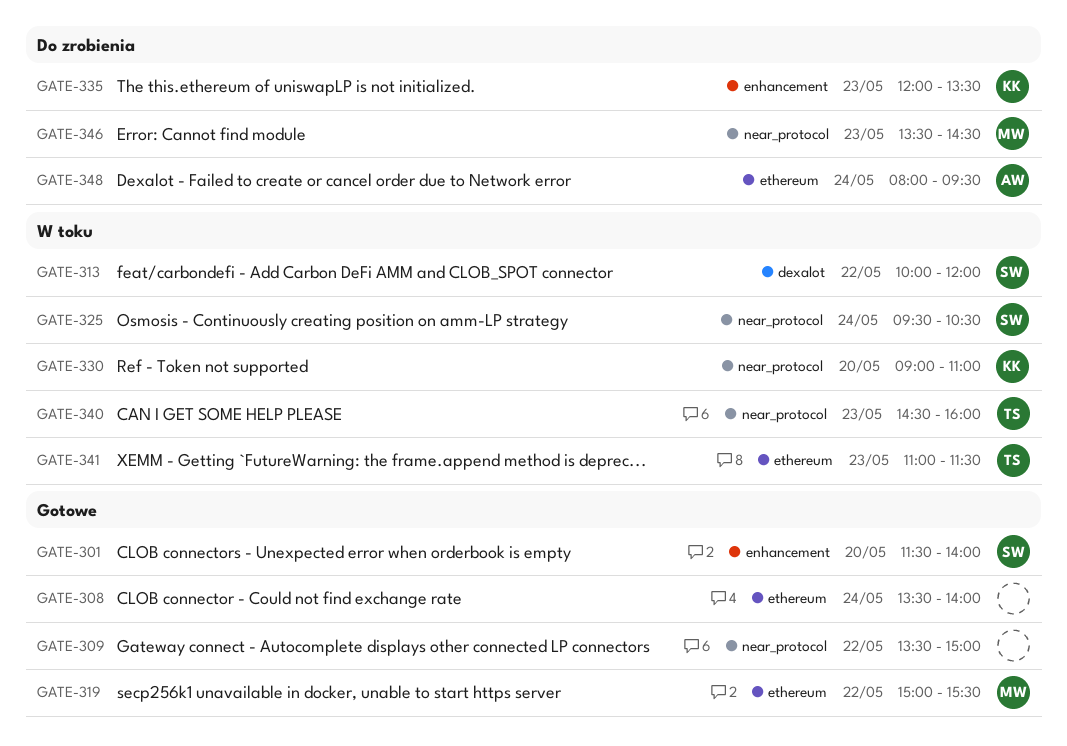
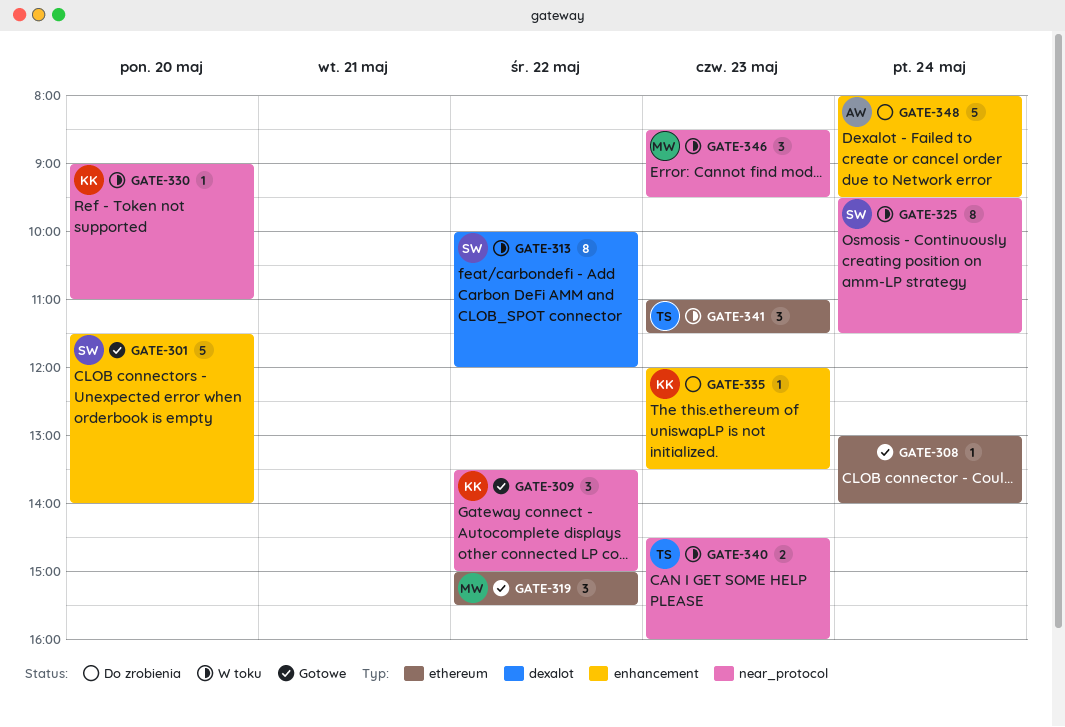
GATE-308, begins: 13:30 -> 13:00
GATE-309, owner: none -> KK
GATE-325, ends: 10:30 -> 11:30
GATE-346, status: Do zrobienia -> W toku
GATE-346, begins: 13:30 -> 08:30
GATE-346, ends: 14:30 -> 09:30
GATE-348, label: ethereum -> enhancement

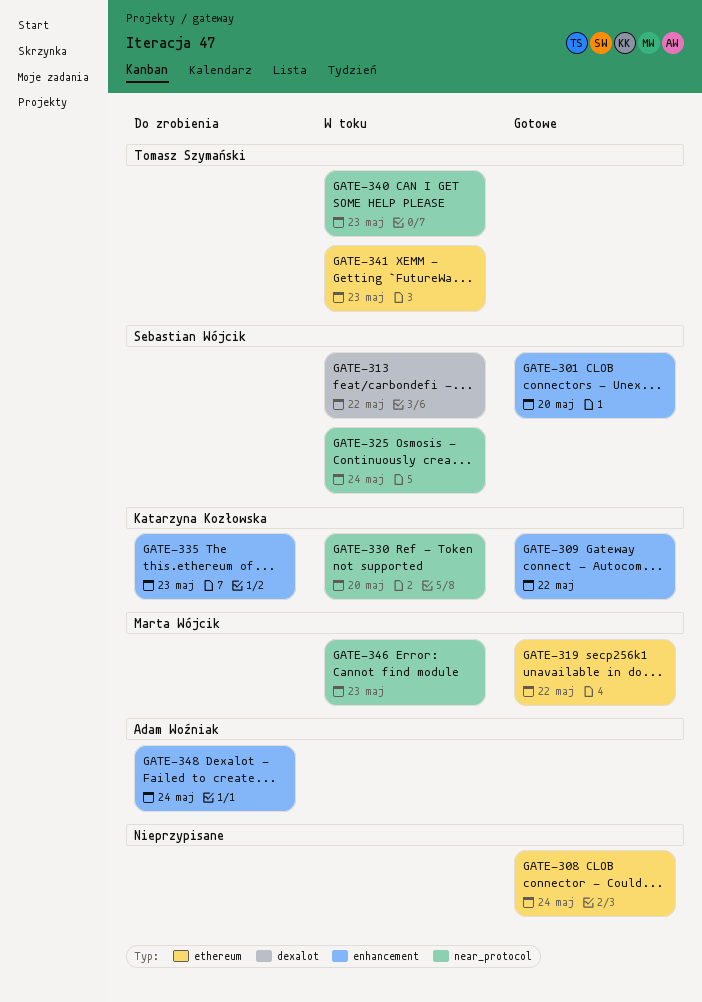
GATE-309, label: near_protocol -> enhancement

